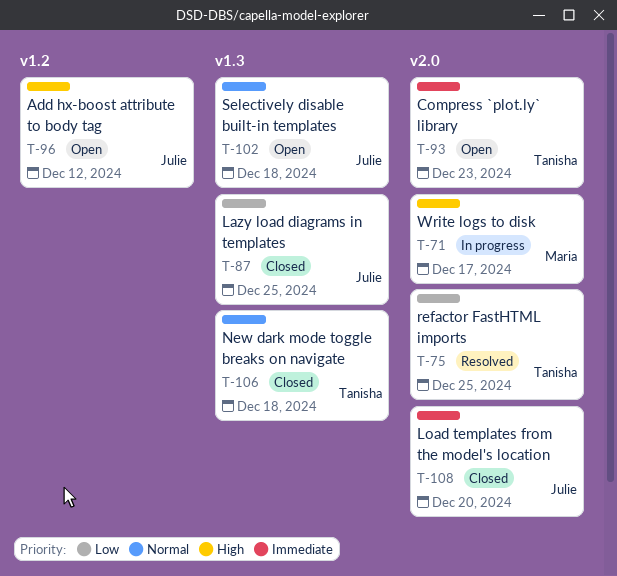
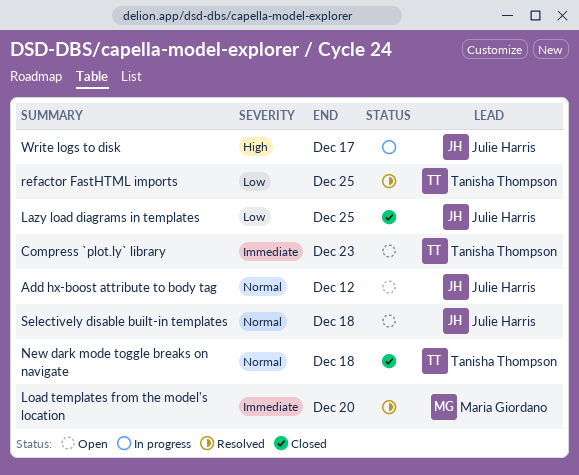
Add hx-boost attribute to body tag, priority: High -> Normal
Load templates from the model's location, status: Closed -> Resolved
Load templates from the model's location, owner: Julie Harris -> Maria Giordano
Write logs to disk, owner: Maria Giordano -> Julie Harris

